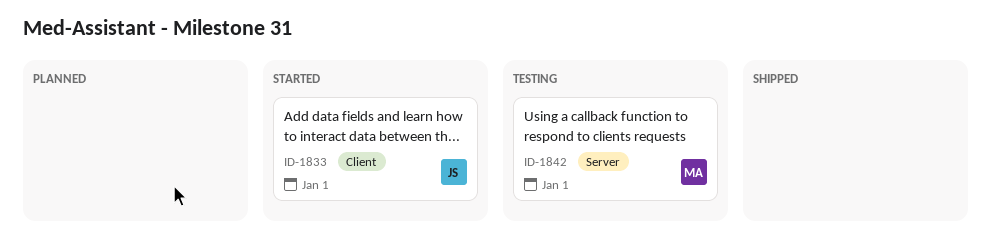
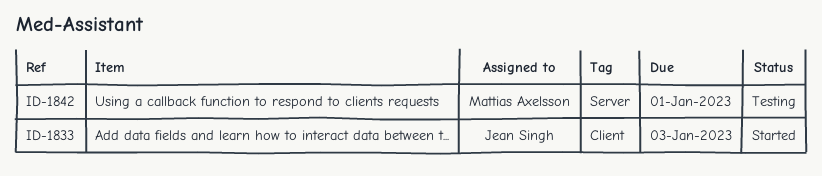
ID-1833, due: Jan 1 -> Jan 3

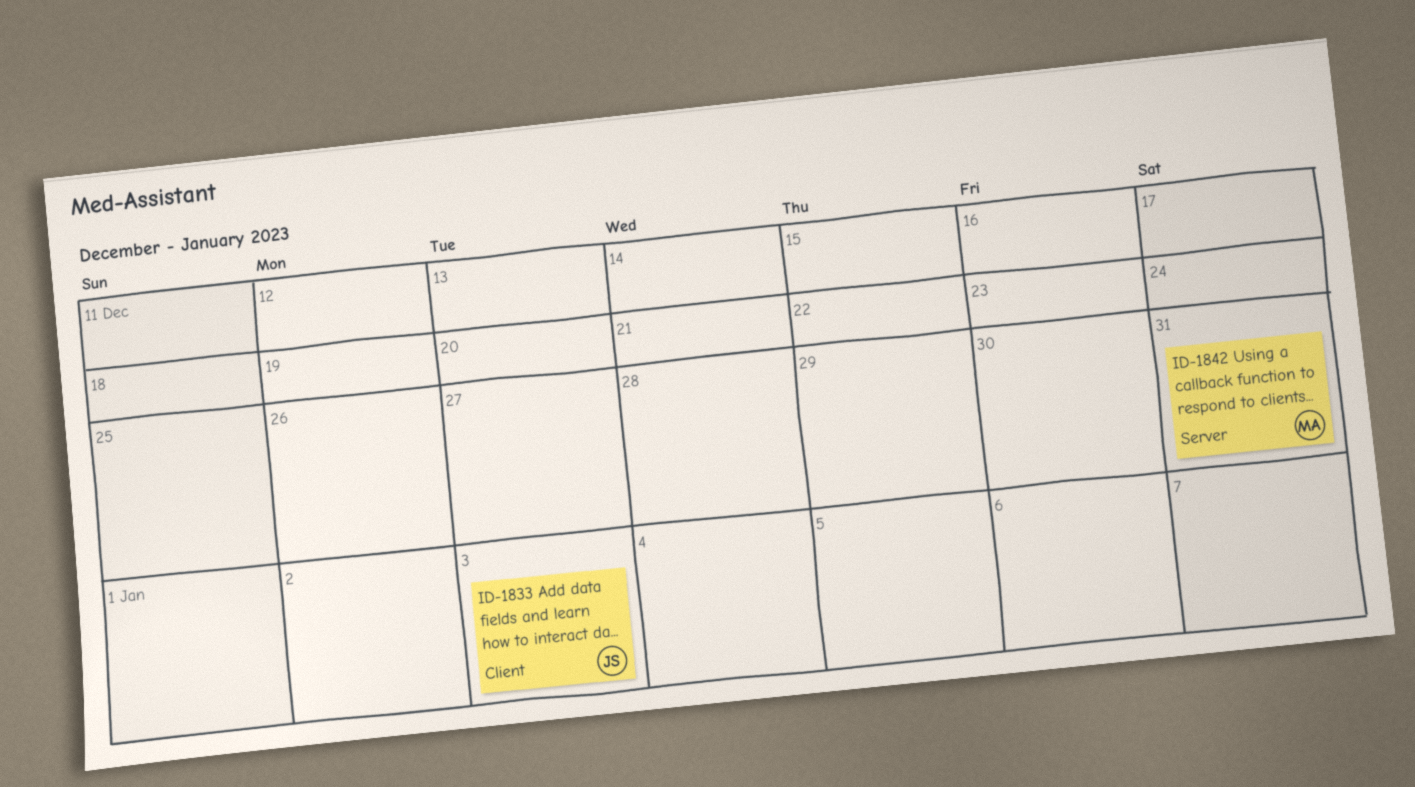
ID-1842, due: Jan 1 -> Dec 31

